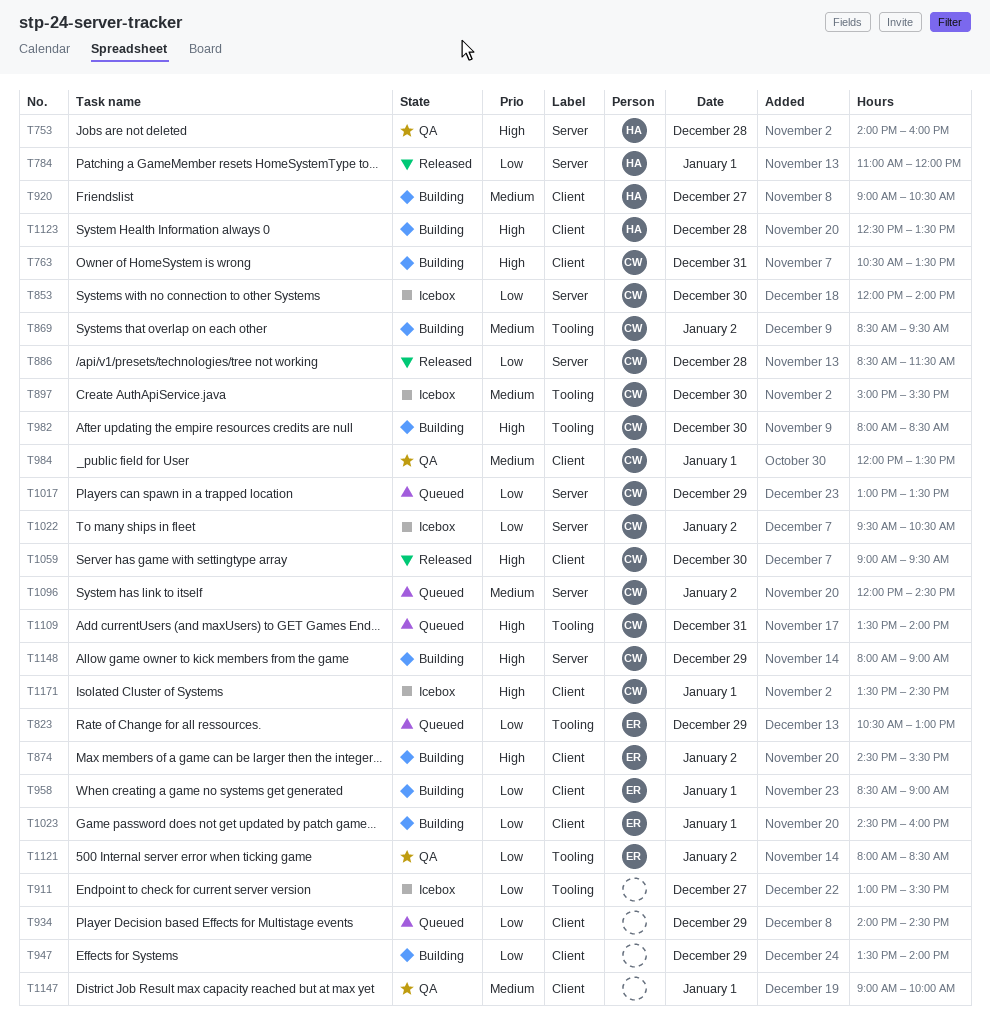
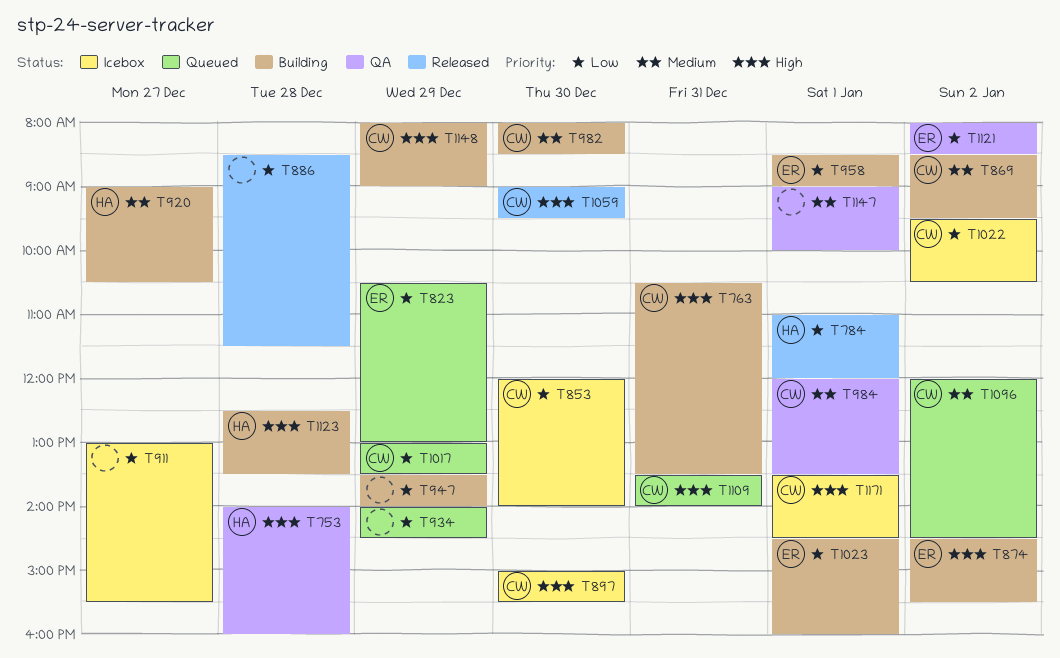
T886, owner: CW -> none
T897, priority: Medium -> High
T982, priority: High -> Medium

